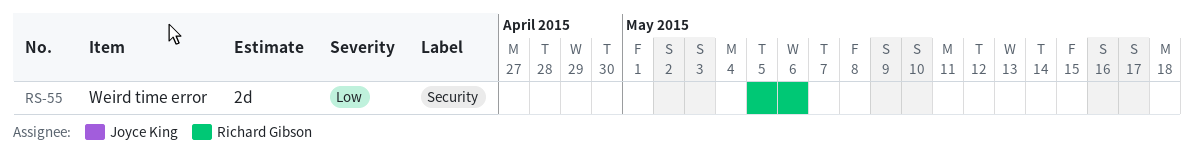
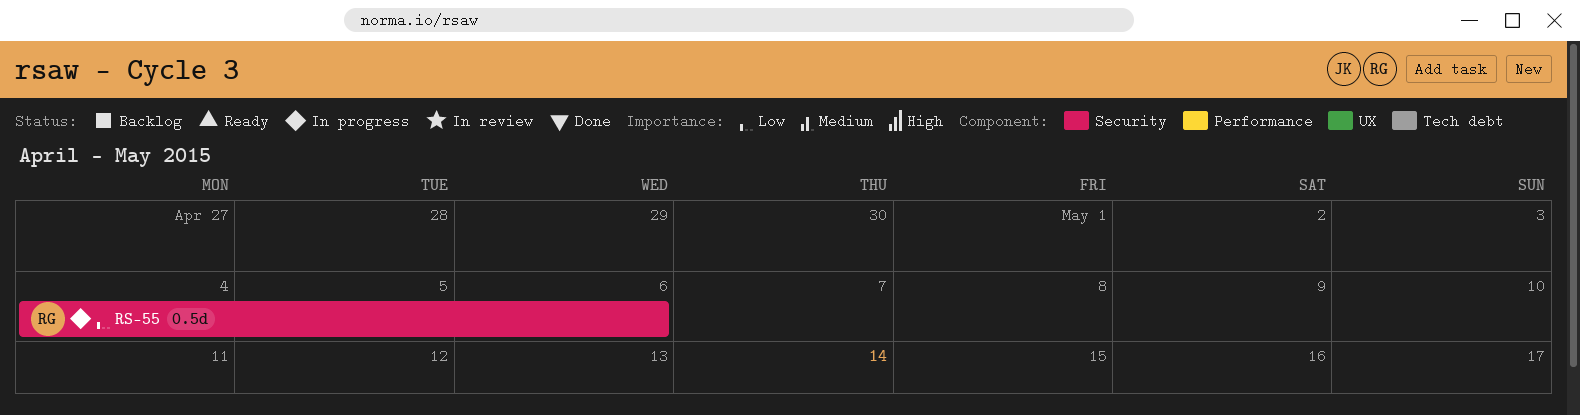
RS-55, estimate: 2d -> 0.5d
RS-55, start: May 5 -> May 4

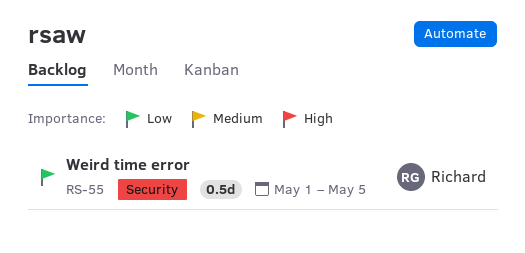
RS-55, start: May 4 -> May 1
RS-55, due: May 6 -> May 5

